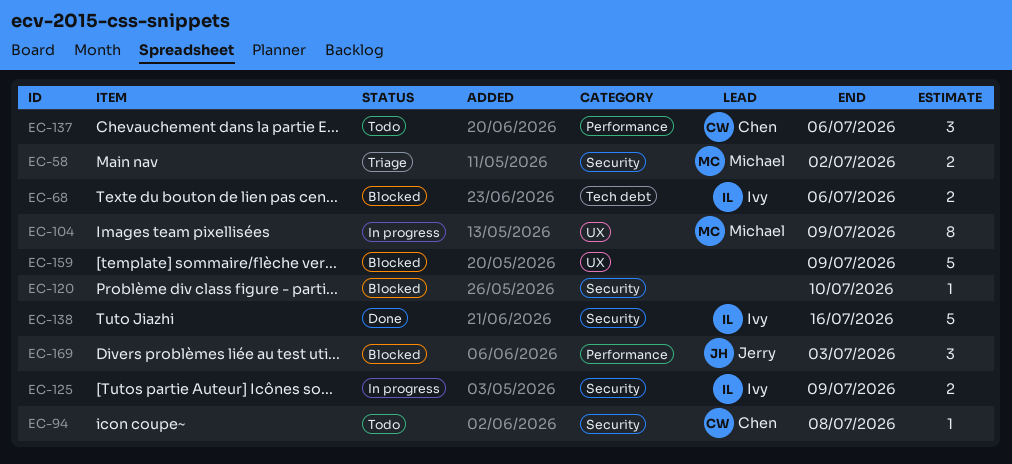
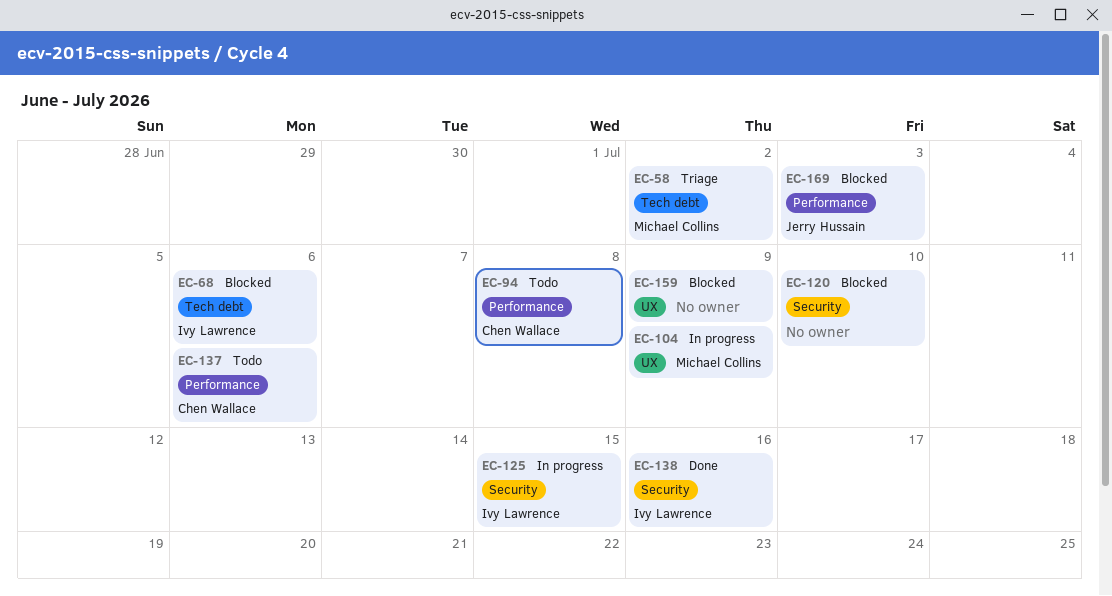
EC-58, label: Security -> Tech debt
EC-94, label: Security -> Performance
EC-125, due: Jul 9 -> Jul 15

